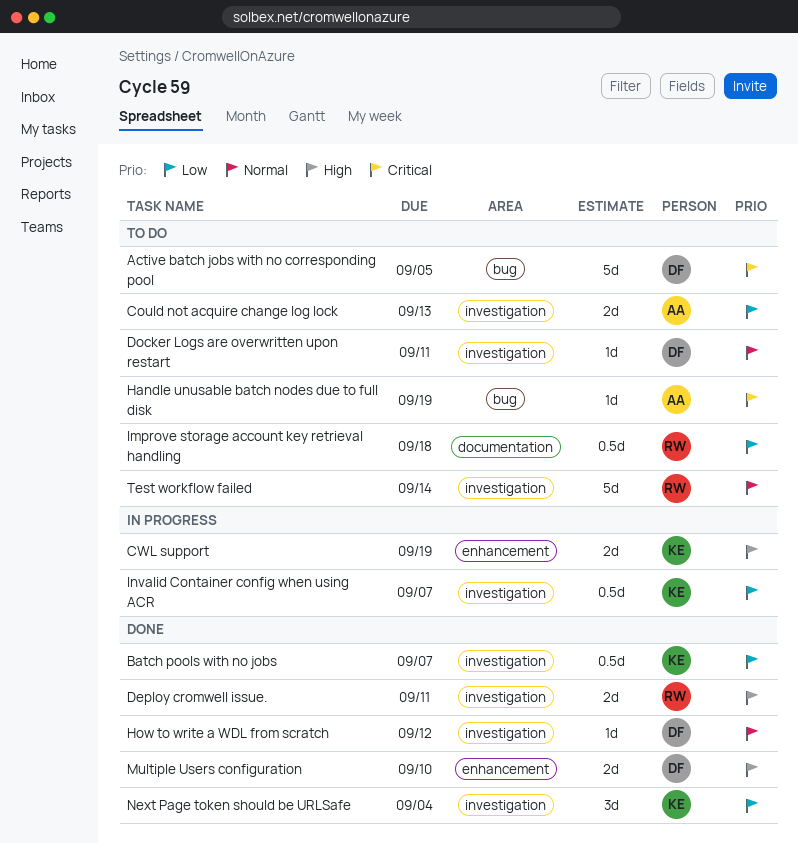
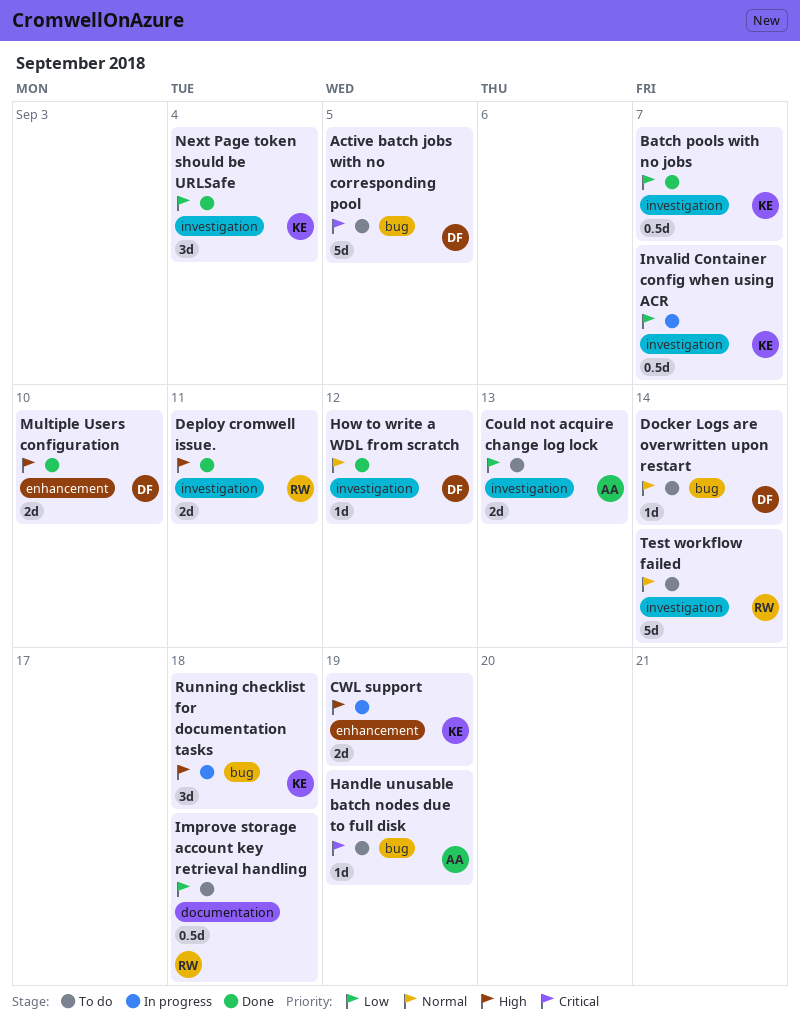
Docker Logs are overwritten upon restart, label: investigation -> bug
Docker Logs are overwritten upon restart, due: Sep 11 -> Sep 14
Running checklist for documentation tasks: none -> present

